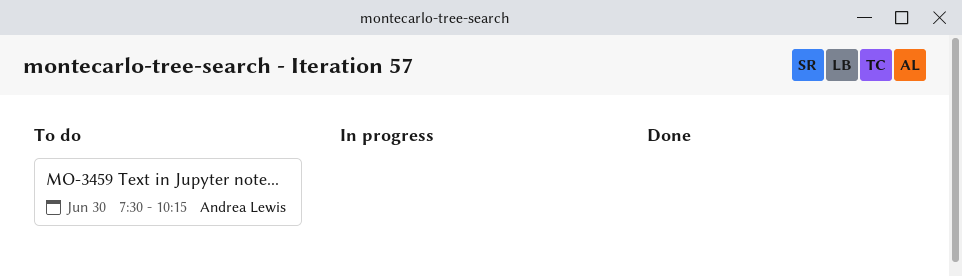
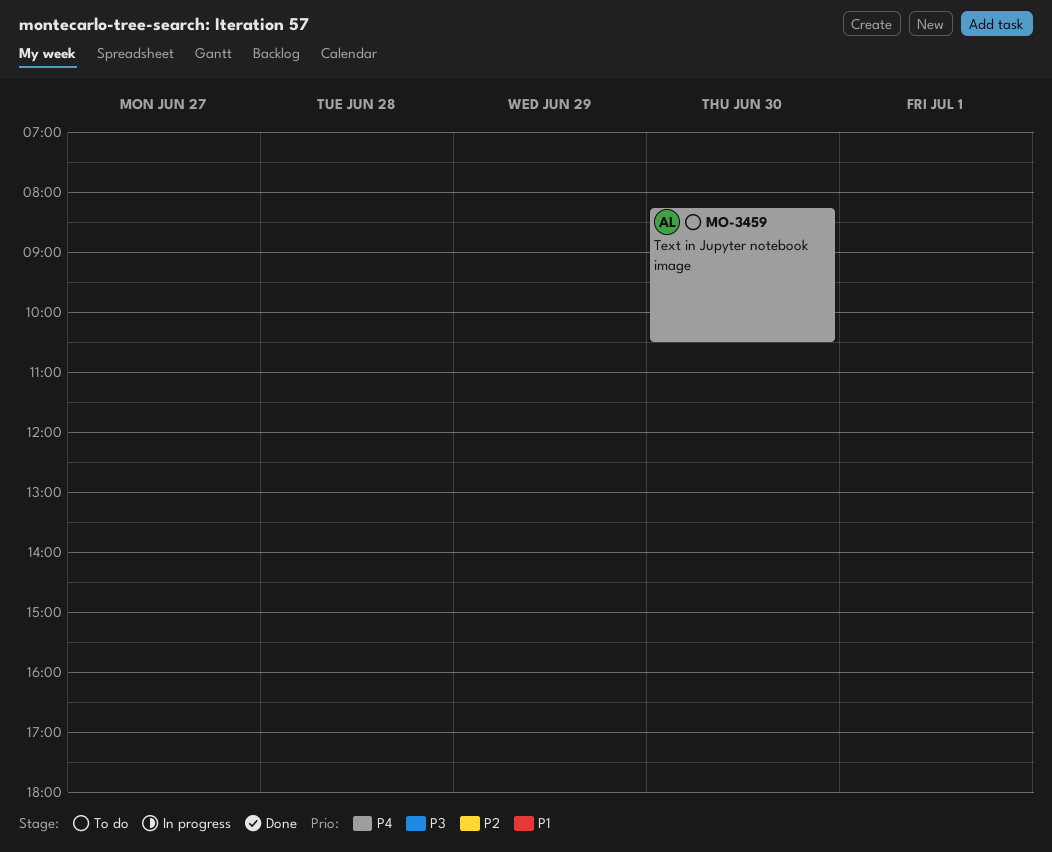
MO-3459, begins: 07:30 -> 08:15
MO-3459, ends: 10:15 -> 10:30

